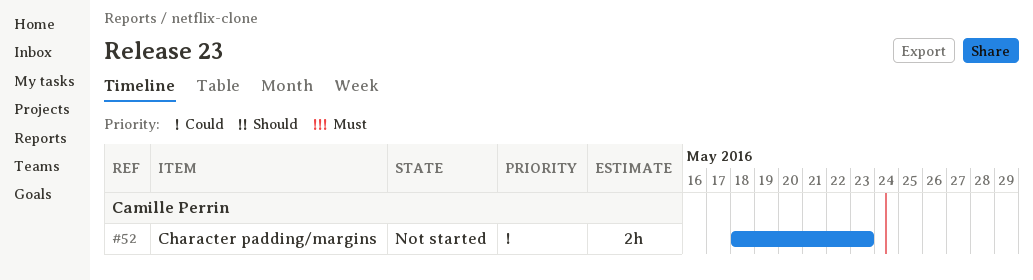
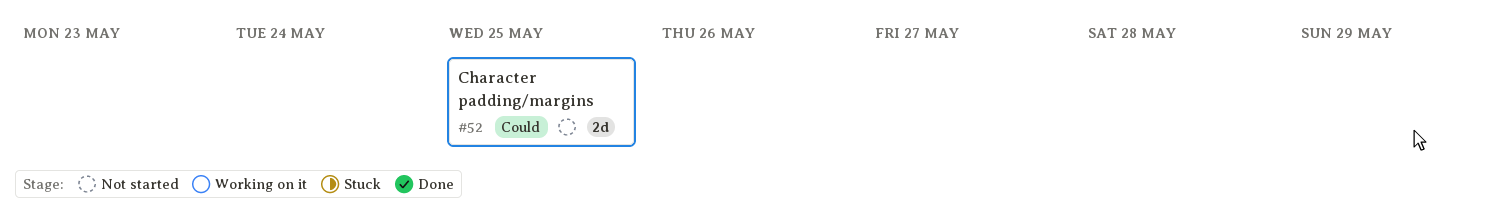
#52, estimate: 2h -> 2d
#52, due: May 23 -> May 25

